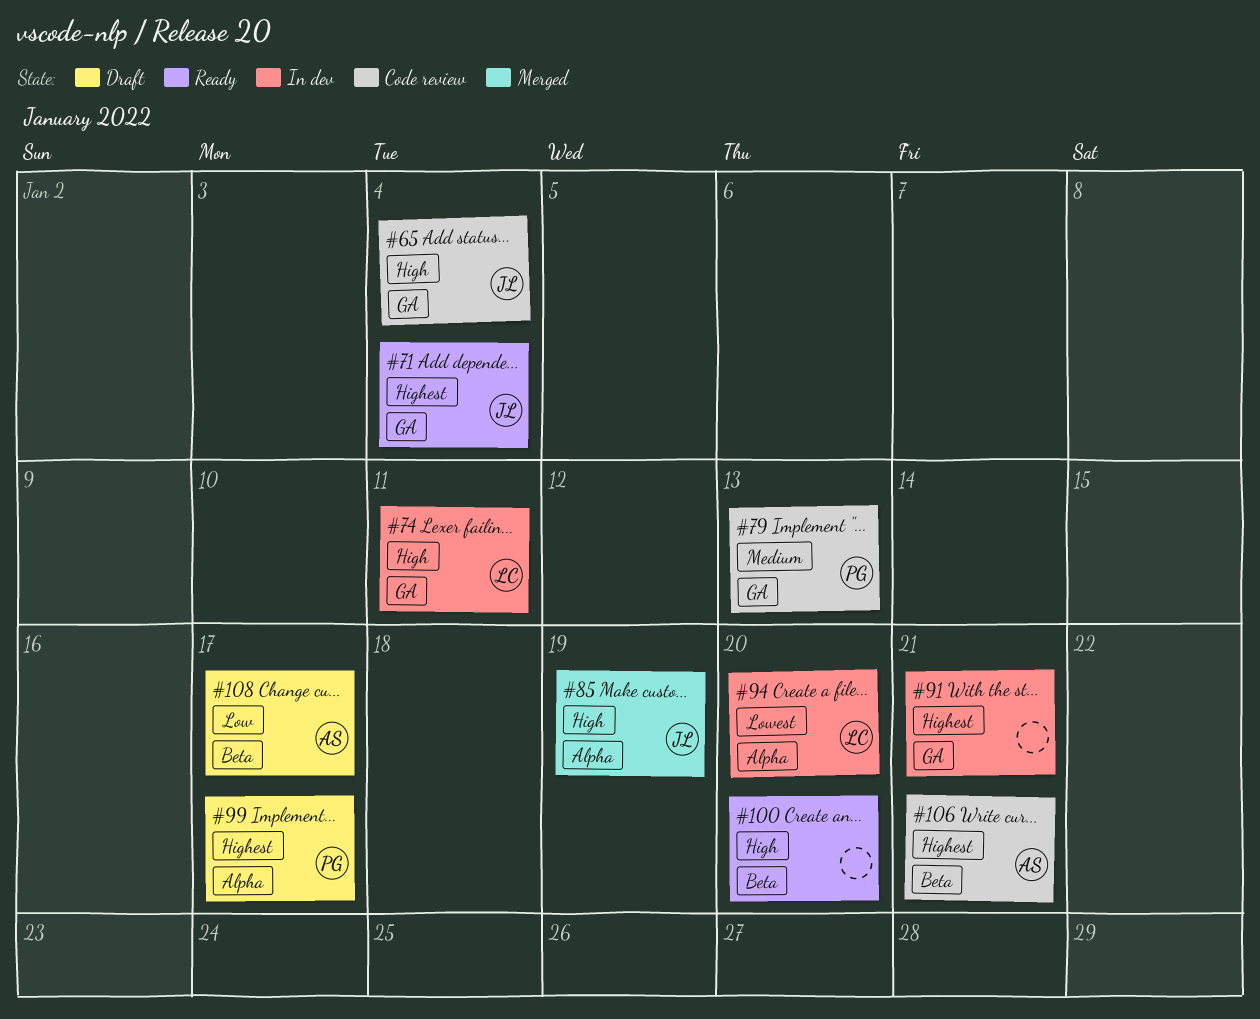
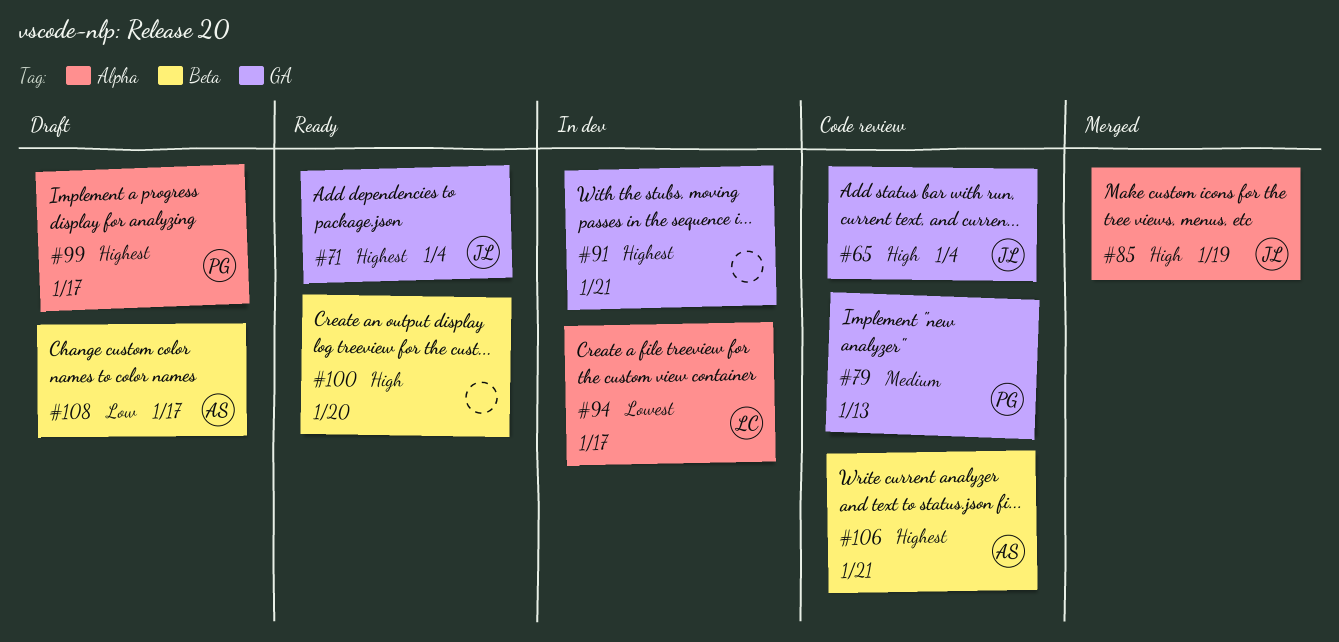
#74: present -> none
#94, due: Jan 20 -> Jan 17

